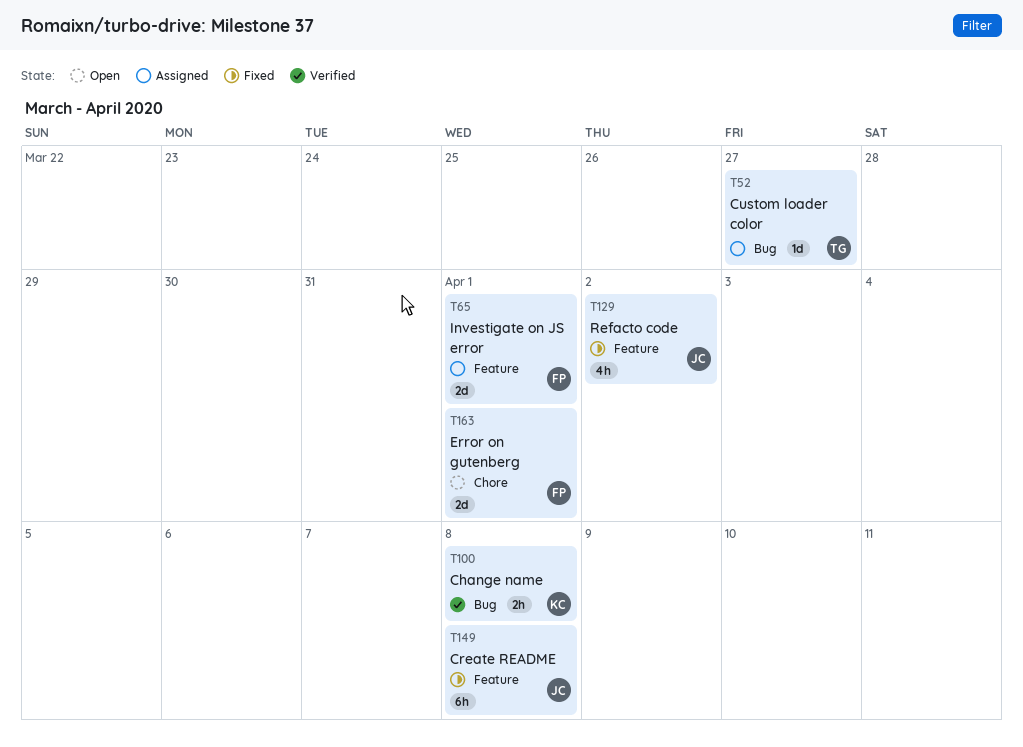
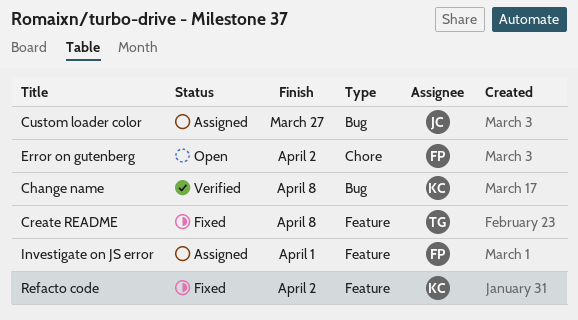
Create README, owner: JC -> TG
Custom loader color, owner: TG -> JC
Error on gutenberg, due: Apr 1 -> Apr 2
Refacto code, owner: JC -> KC

